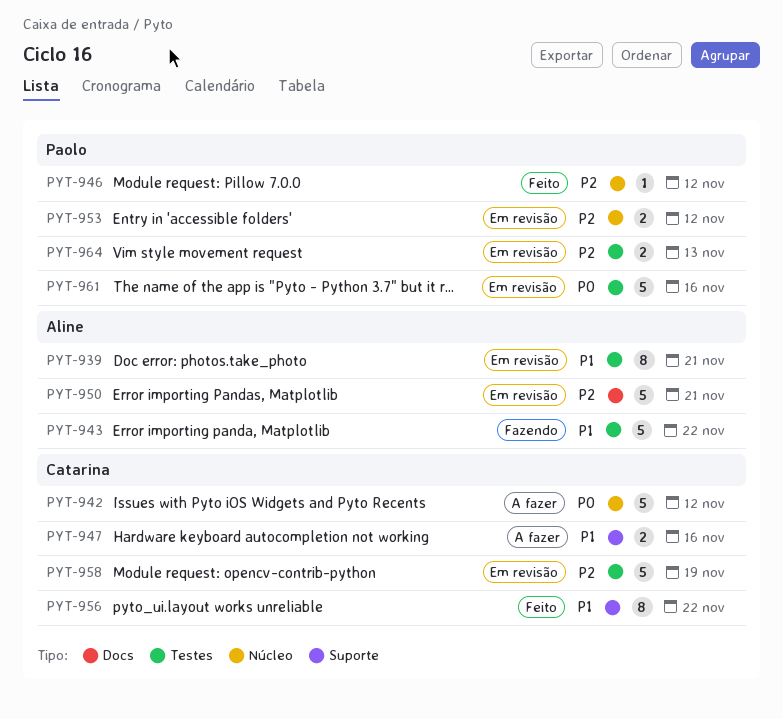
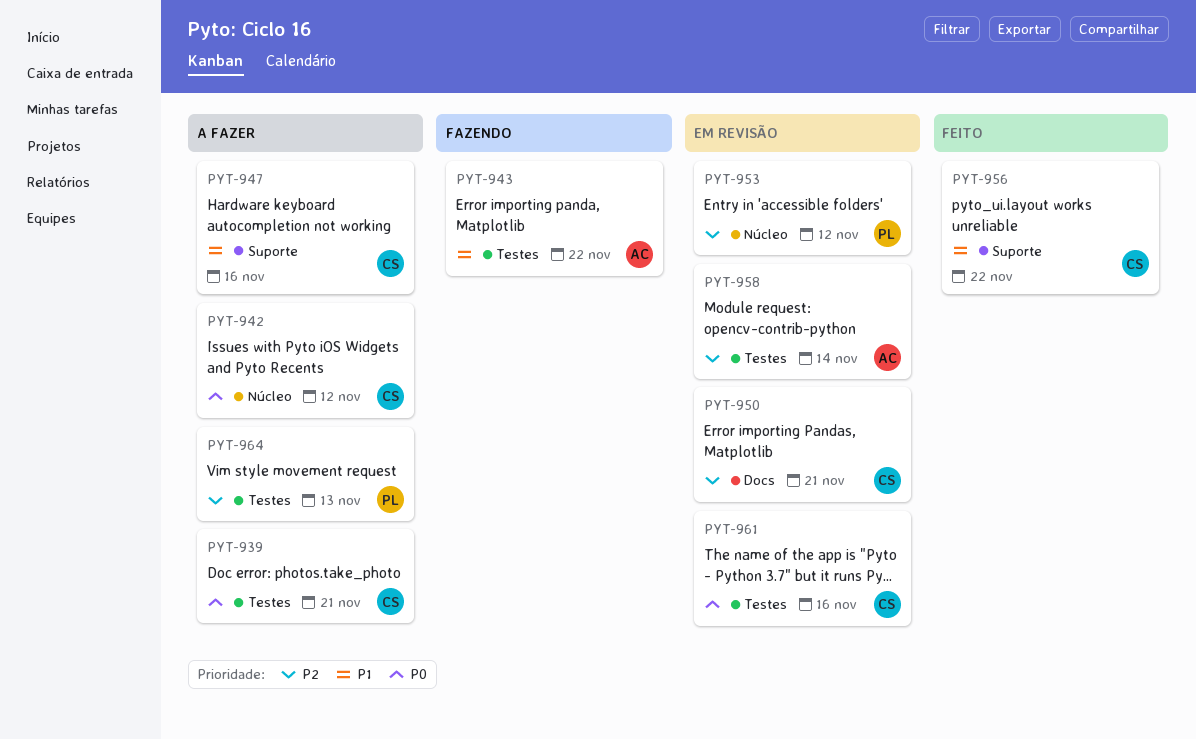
PYT-939, status: Em revisão -> A fazer
PYT-939, owner: Aline -> Catarina
PYT-939, priority: P1 -> P0
PYT-946: present -> none
PYT-950, owner: Aline -> Catarina
PYT-958, owner: Catarina -> Aline
PYT-958, due: Nov 19 -> Nov 14
PYT-961, owner: Paolo -> Catarina
PYT-964, status: Em revisão -> A fazer

